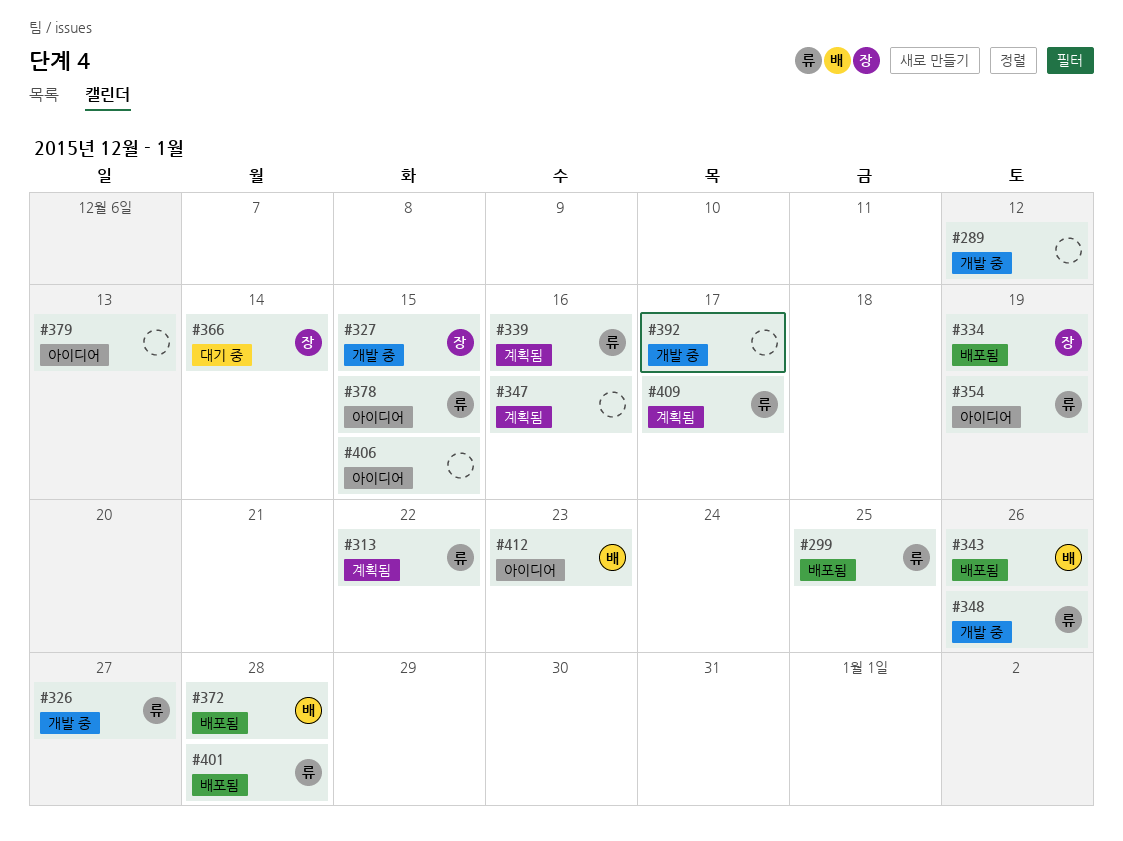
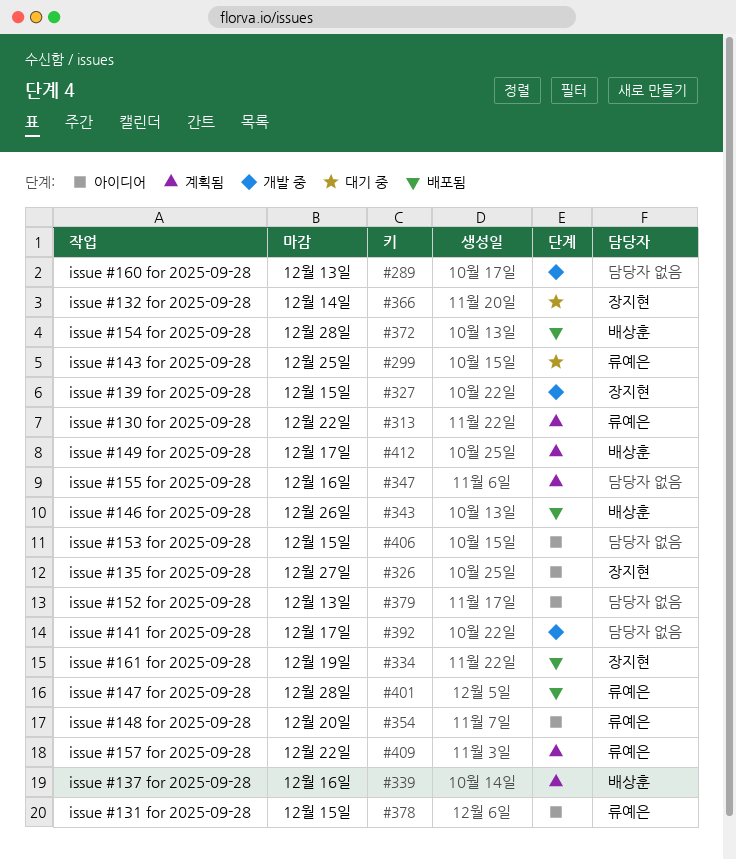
#289, due: Dec 12 -> Dec 13
#299, status: 배포됨 -> 대기 중
#326, status: 개발 중 -> 아이디어
#326, owner: 류예은 -> 장지현
#339, owner: 류예은 -> 배상훈
#348: present -> none
#354, due: Dec 19 -> Dec 20
#409, due: Dec 17 -> Dec 22
#412, status: 아이디어 -> 계획됨
#412, due: Dec 23 -> Dec 17

